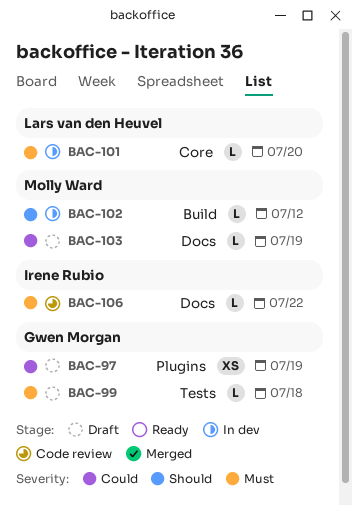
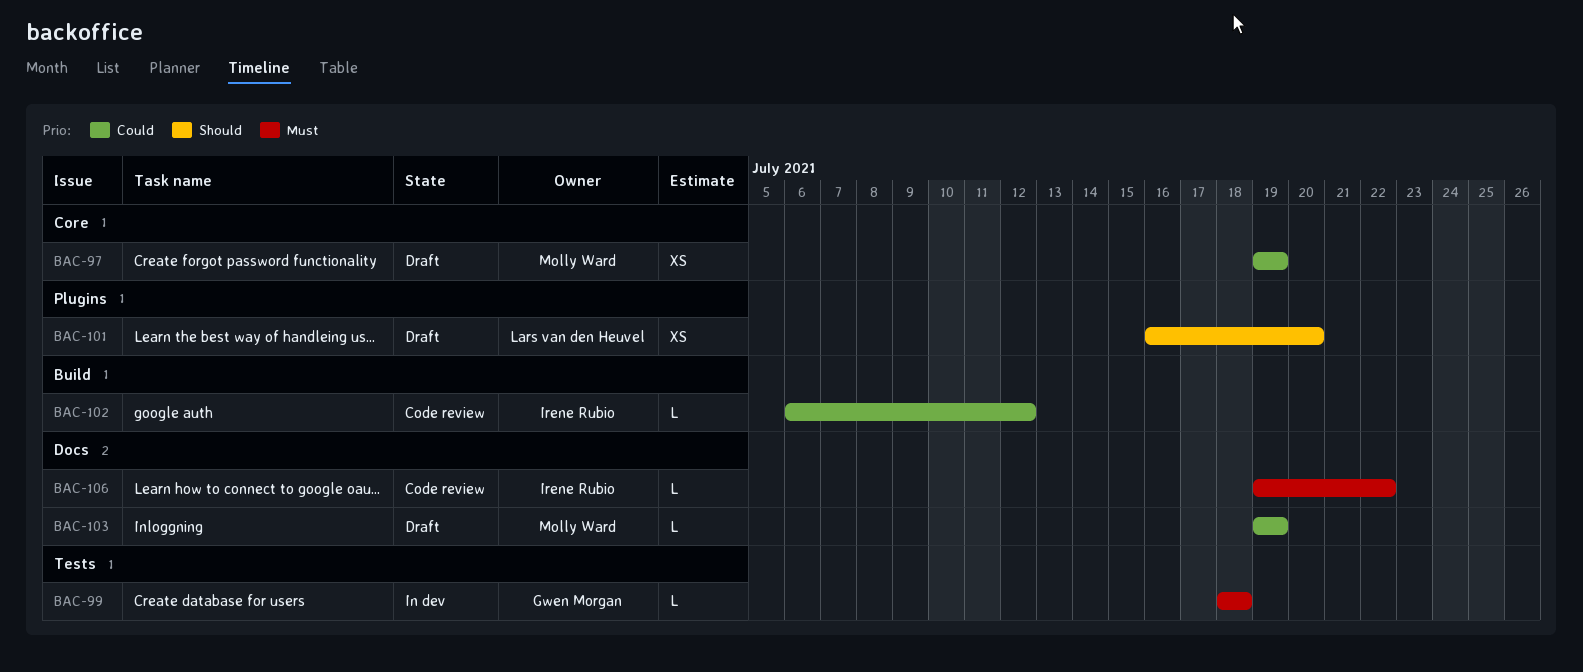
BAC-97, owner: Gwen Morgan -> Molly Ward
BAC-97, label: Plugins -> Core
BAC-99, status: Draft -> In dev
BAC-101, status: In dev -> Draft
BAC-101, priority: Must -> Should
BAC-101, label: Core -> Plugins
BAC-101, estimate: L -> XS
BAC-102, status: In dev -> Code review
BAC-102, owner: Molly Ward -> Irene Rubio
BAC-102, priority: Should -> Could

